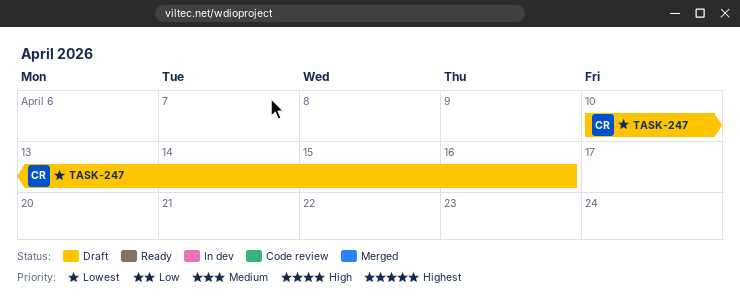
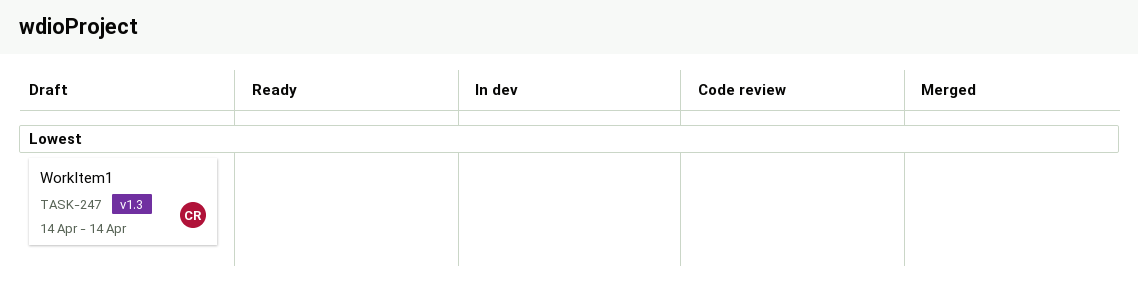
TASK-247, start: Apr 10 -> Apr 14
TASK-247, due: Apr 16 -> Apr 14

